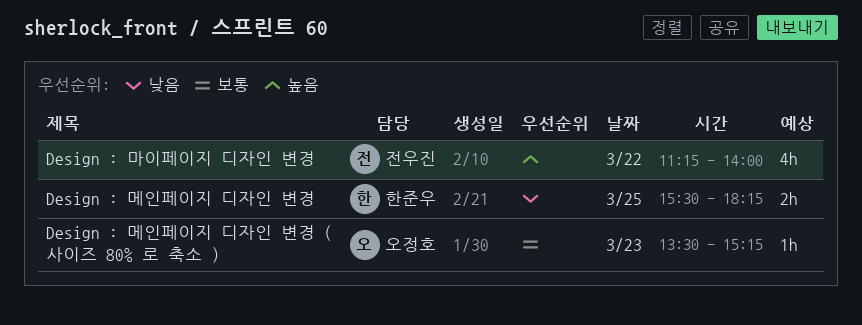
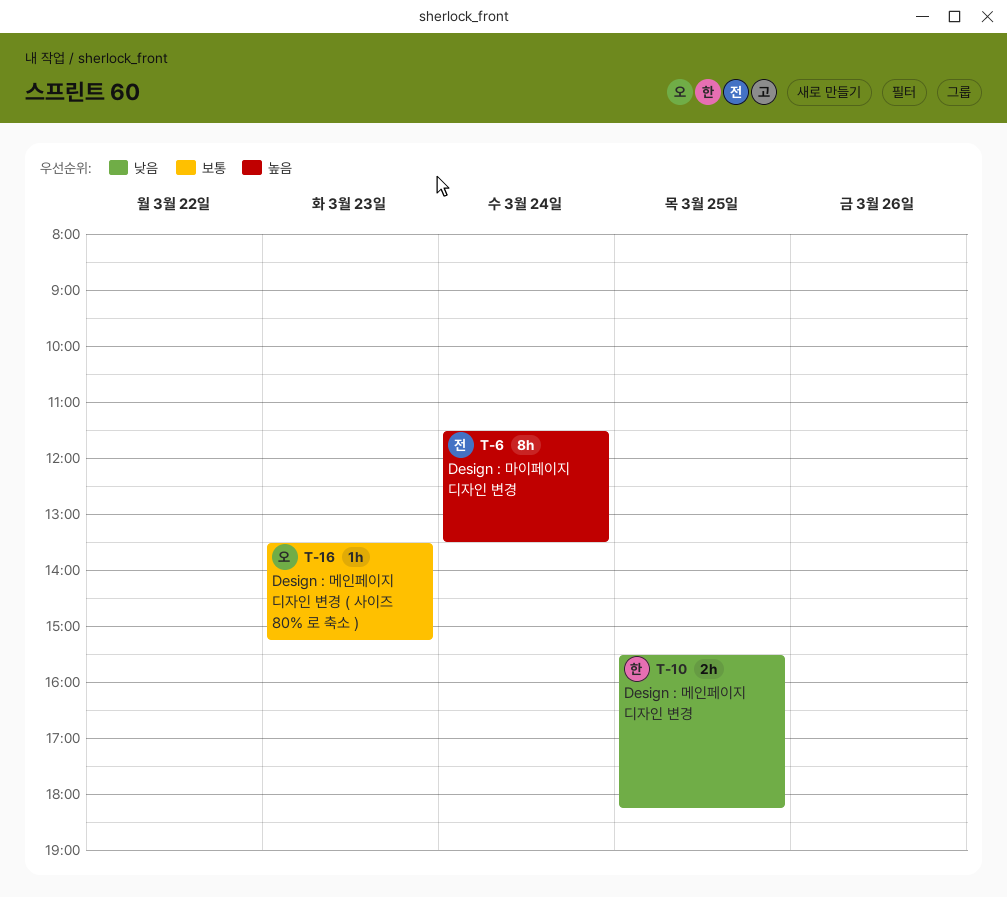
Design : 마이페이지 디자인 변경, estimate: 4h -> 8h
Design : 마이페이지 디자인 변경, day: Mar 22 -> Mar 24
Design : 마이페이지 디자인 변경, begins: 11:15 -> 11:30
Design : 마이페이지 디자인 변경, ends: 14:00 -> 13:30

